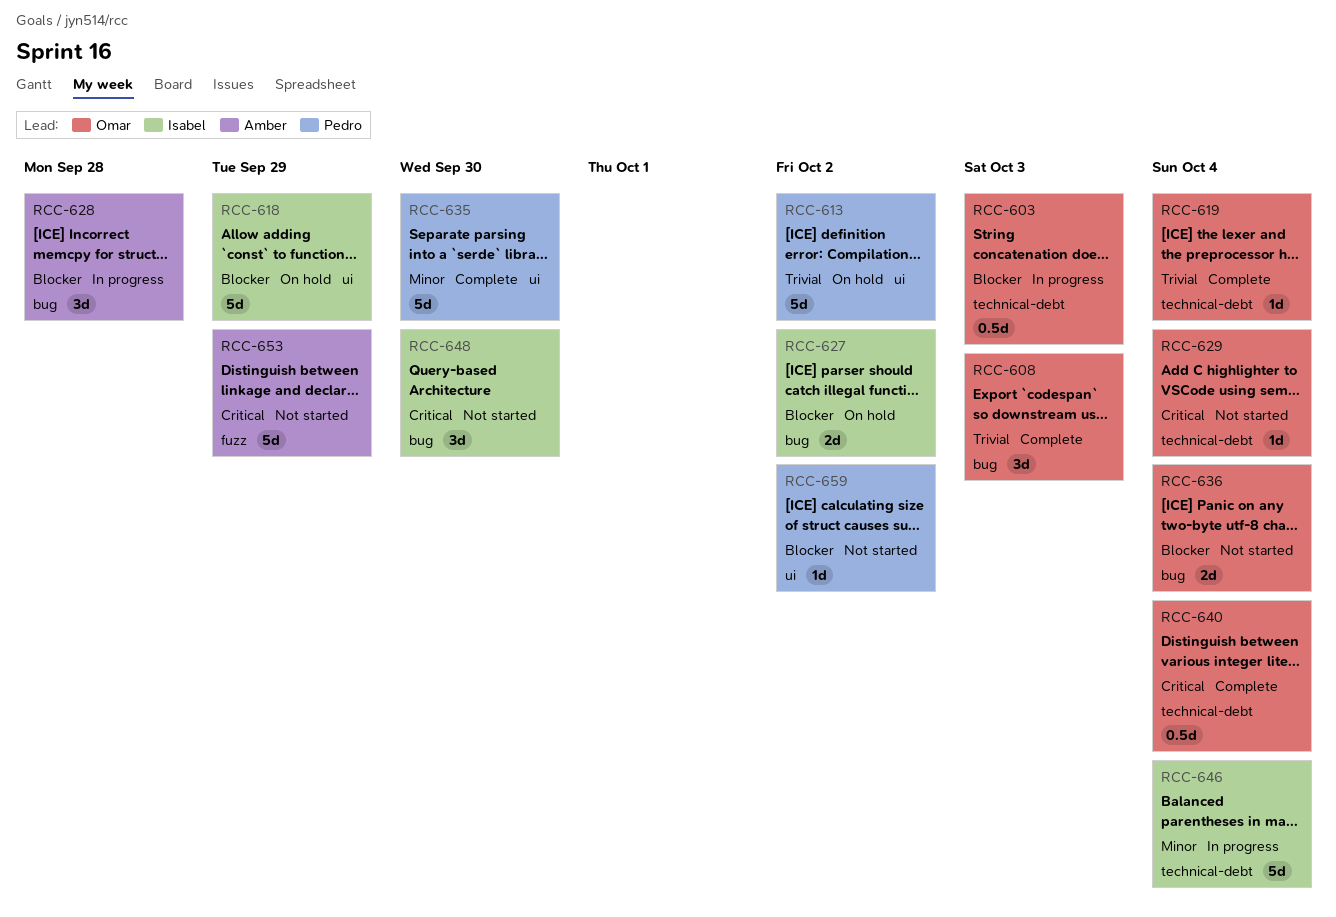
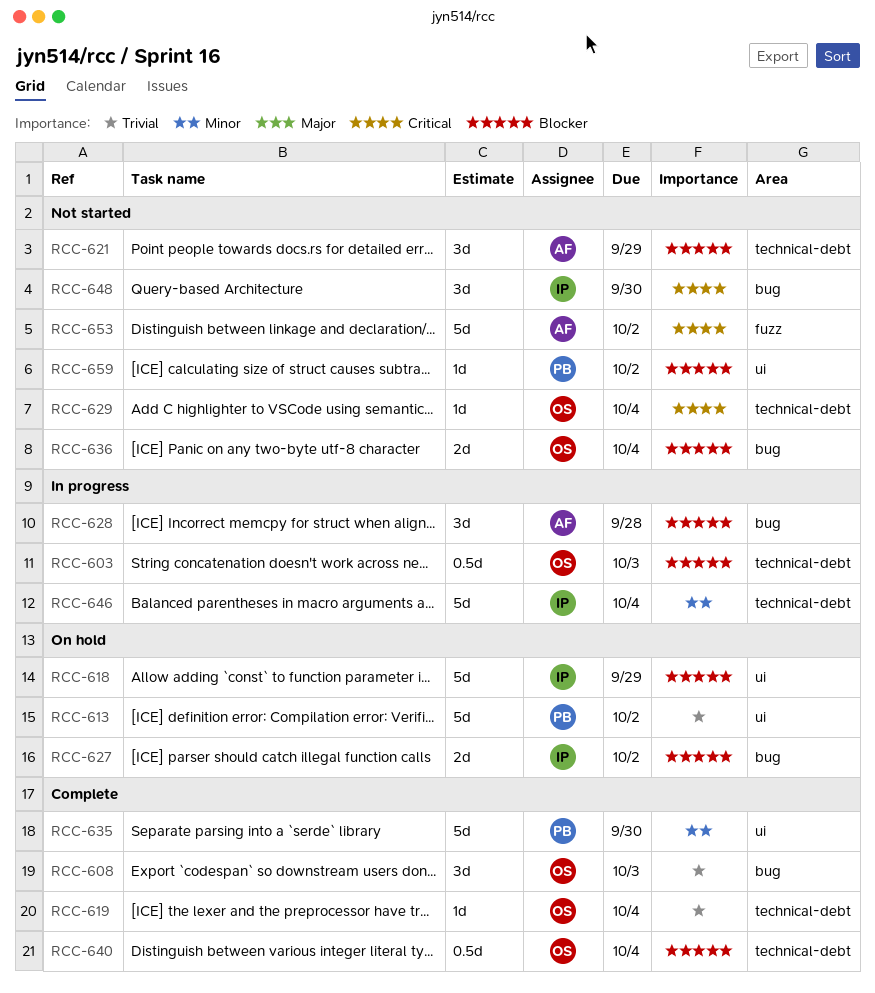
RCC-621: none -> present
RCC-640, priority: Critical -> Blocker
RCC-653, due: Sep 29 -> Oct 2

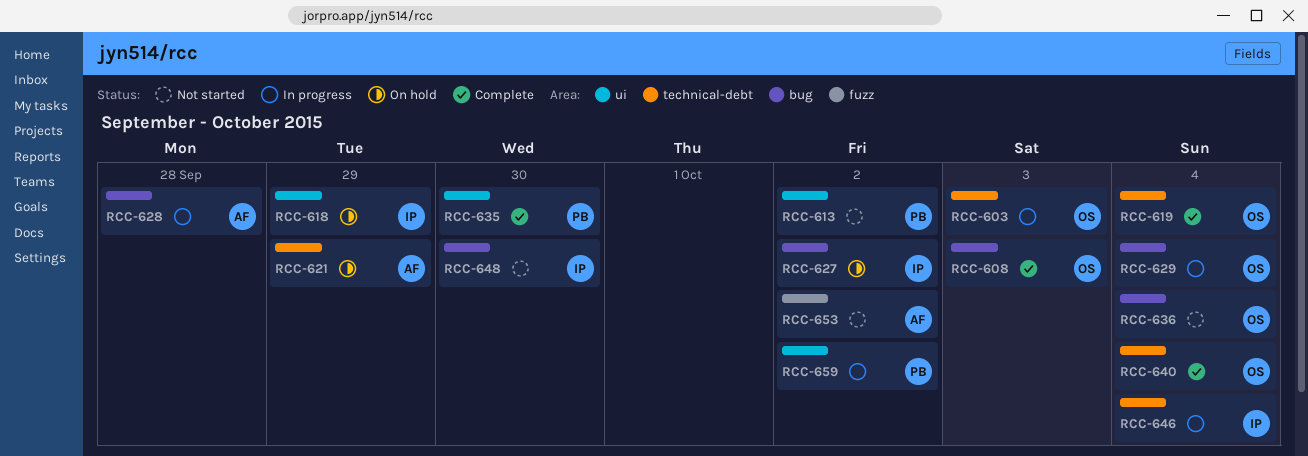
RCC-613, status: On hold -> Not started
RCC-621, status: Not started -> On hold
RCC-629, status: Not started -> In progress
RCC-629, label: technical-debt -> bug
RCC-659, status: Not started -> In progress

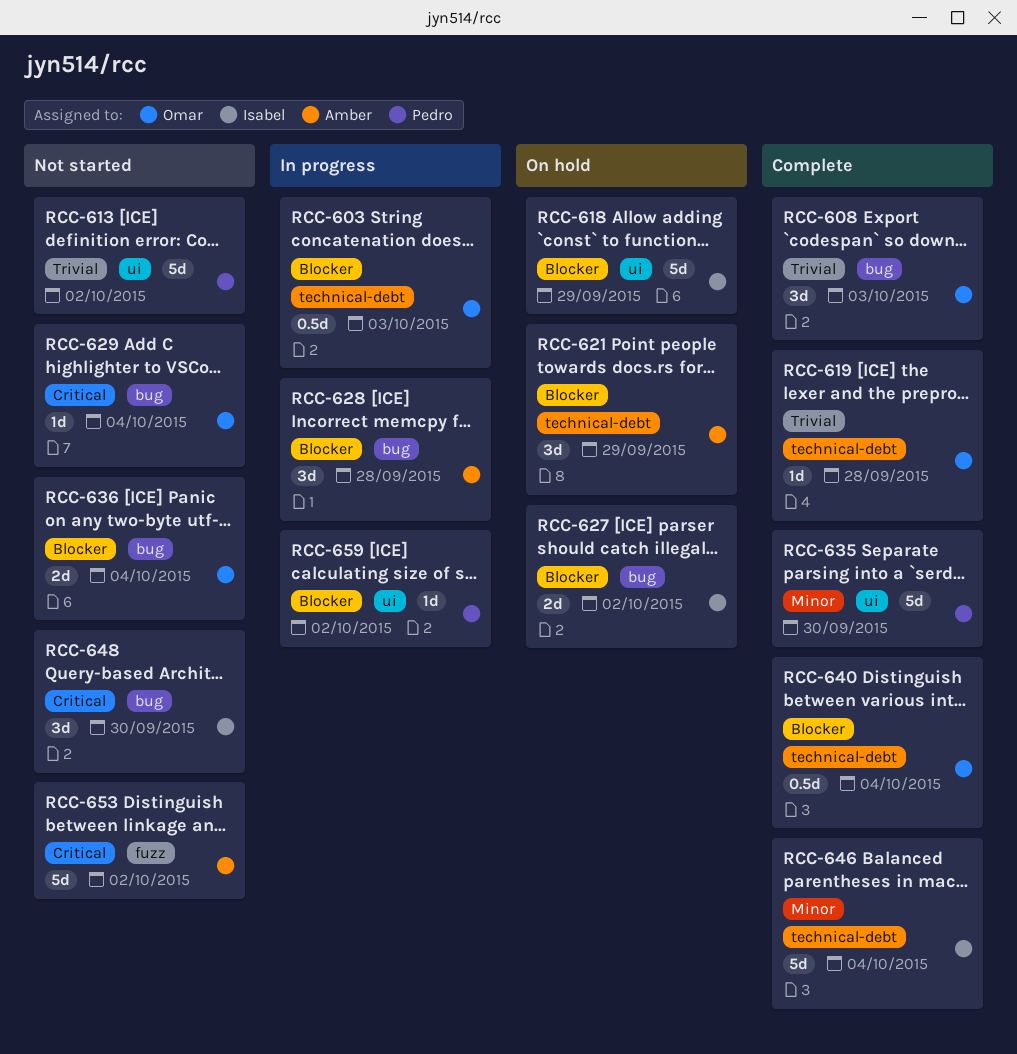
RCC-619, due: Oct 4 -> Sep 28
RCC-629, status: In progress -> Not started
RCC-646, status: In progress -> Complete

